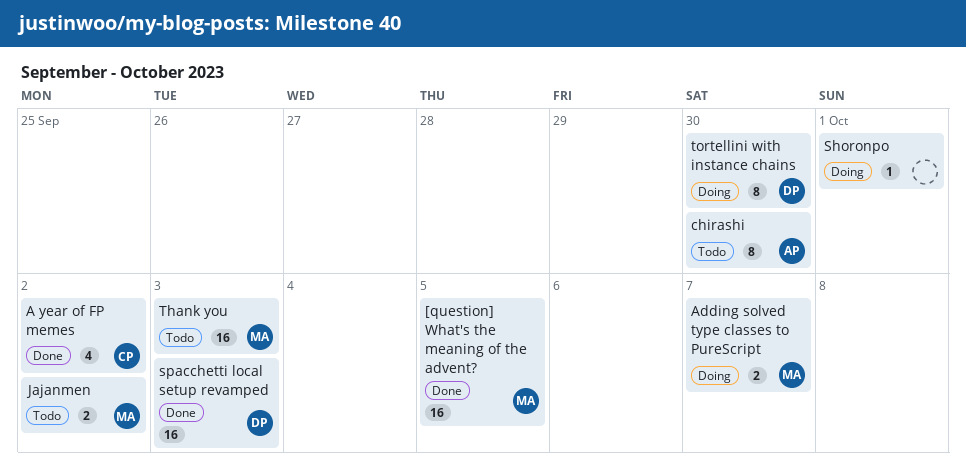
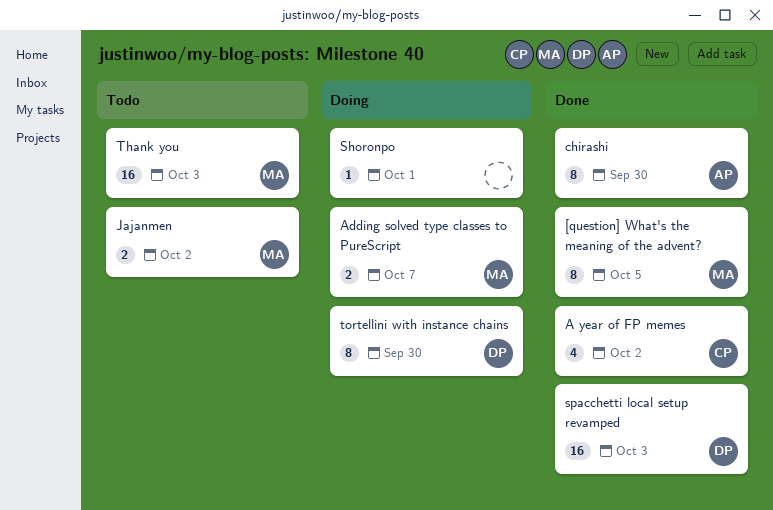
[question] What's the meaning of the advent?, estimate: 16 -> 8
chirashi, status: Todo -> Done

